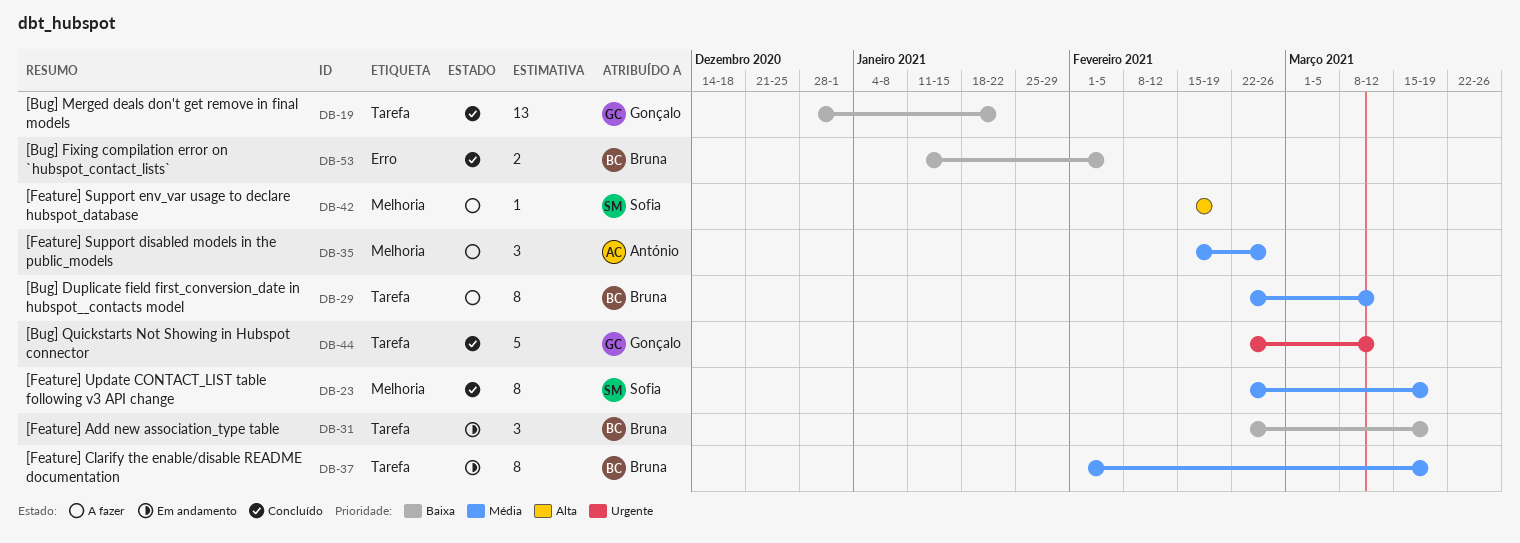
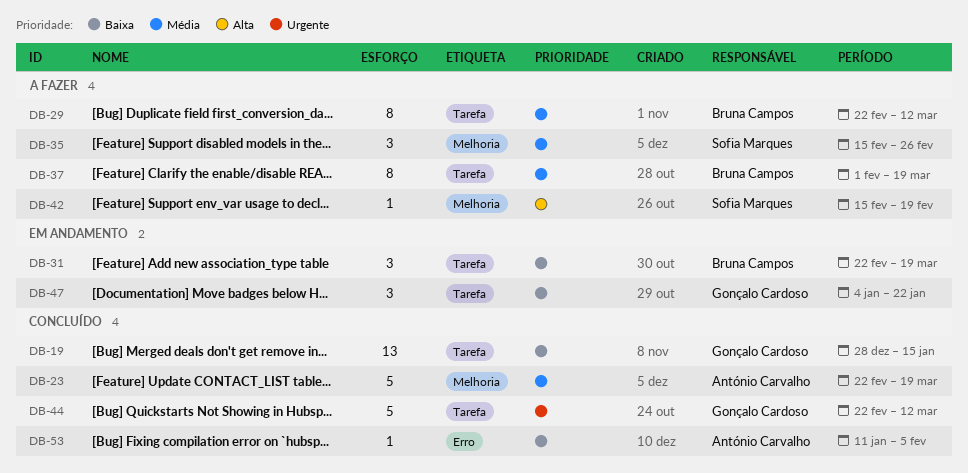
DB-19, due: Jan 22 -> Jan 15
DB-23, owner: Sofia Marques -> António Carvalho
DB-23, estimate: 8 -> 5
DB-35, owner: António Carvalho -> Sofia Marques
DB-37, status: Em andamento -> A fazer
DB-47: none -> present
DB-53, owner: Bruna Campos -> António Carvalho
DB-53, estimate: 2 -> 1

